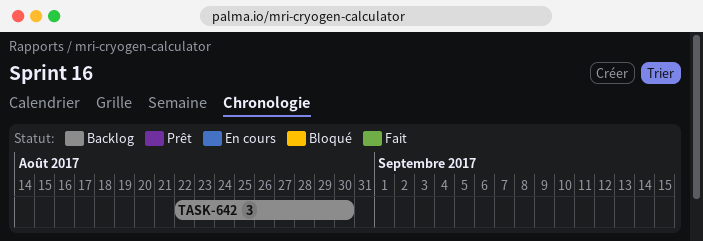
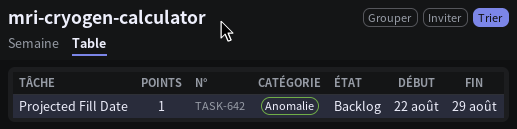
TASK-642, estimate: 3 -> 1
TASK-642, due: Aug 30 -> Aug 29

